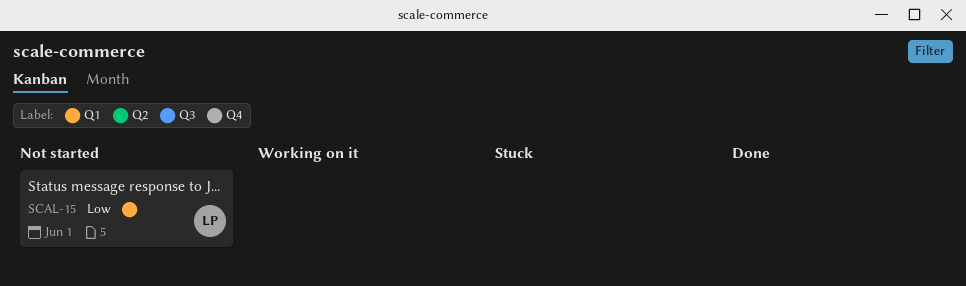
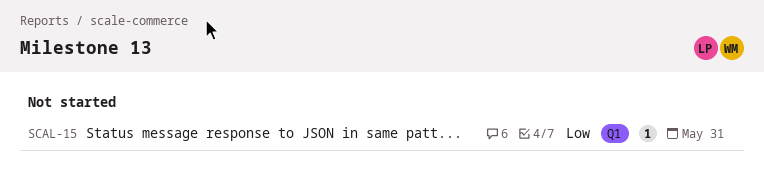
SCAL-15, due: Jun 1 -> May 31

